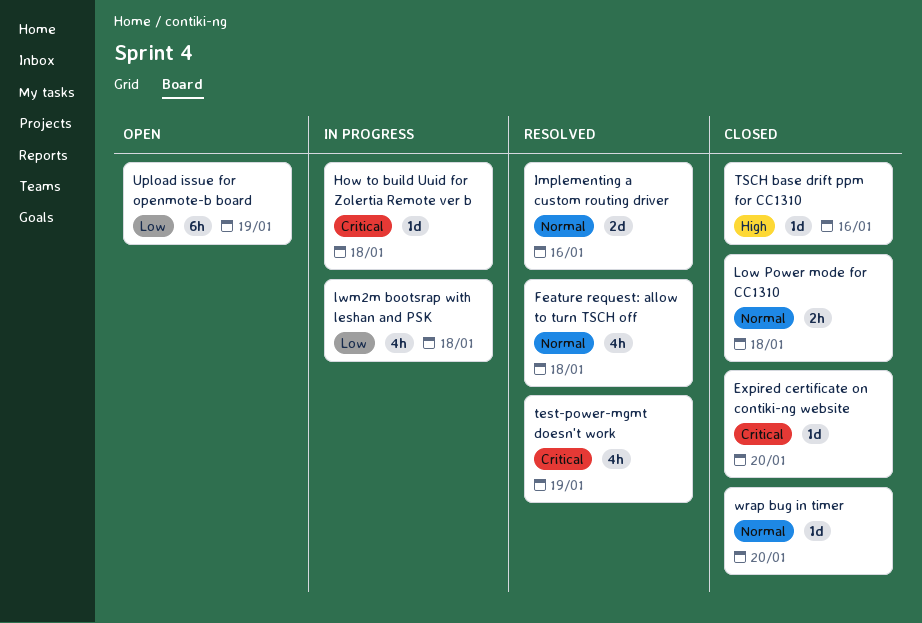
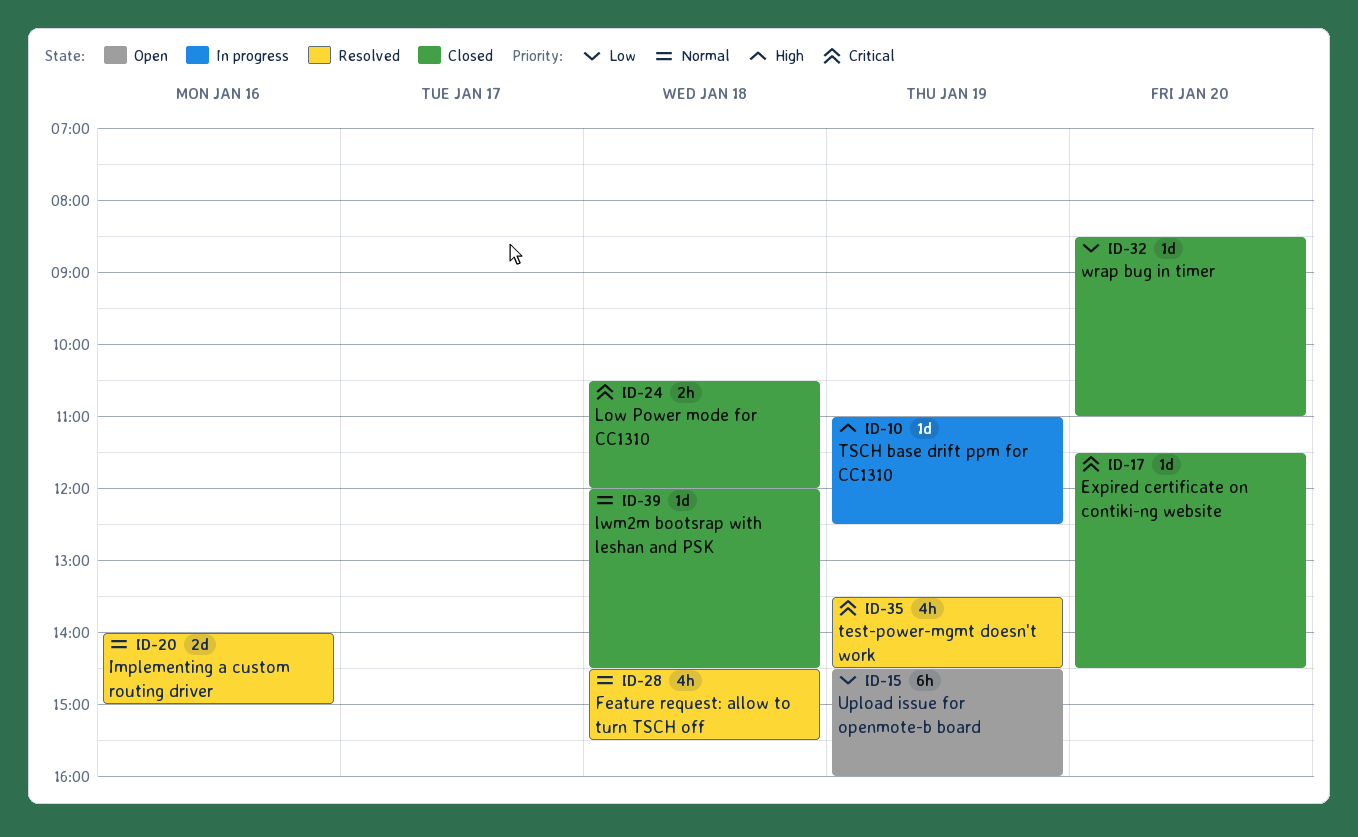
How to build Uuid for Zolertia Remote ver b: present -> none
Low Power mode for CC1310, priority: Normal -> Critical
lwm2m bootsrap with leshan and PSK, status: In progress -> Closed
lwm2m bootsrap with leshan and PSK, priority: Low -> Normal
lwm2m bootsrap with leshan and PSK, estimate: 4h -> 1d
TSCH base drift ppm for CC1310, status: Closed -> In progress
TSCH base drift ppm for CC1310, day: Jan 16 -> Jan 19
wrap bug in timer, priority: Normal -> Low

